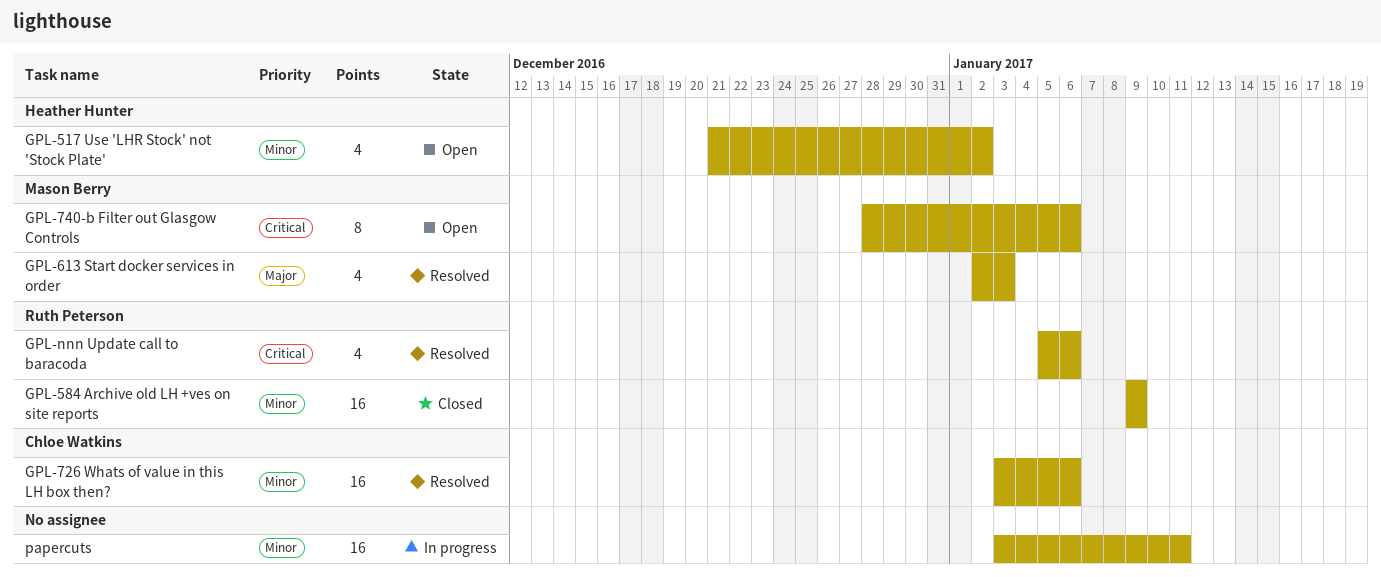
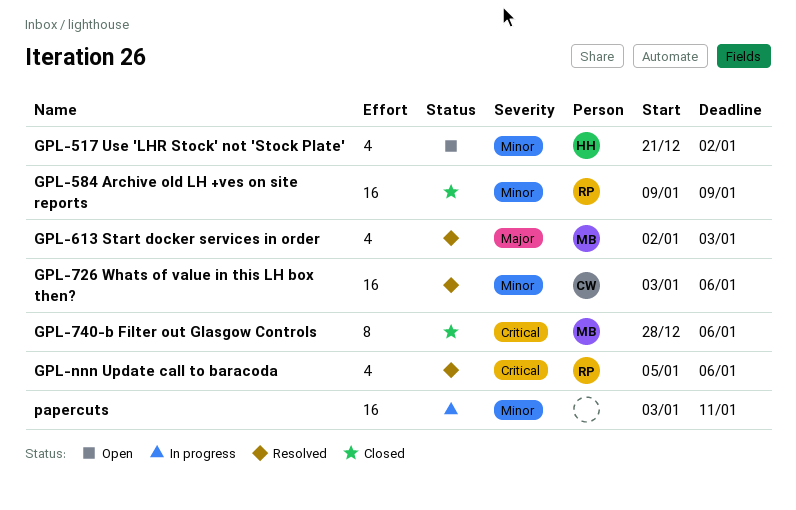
GPL-740-b Filter out Glasgow Controls, status: Open -> Closed

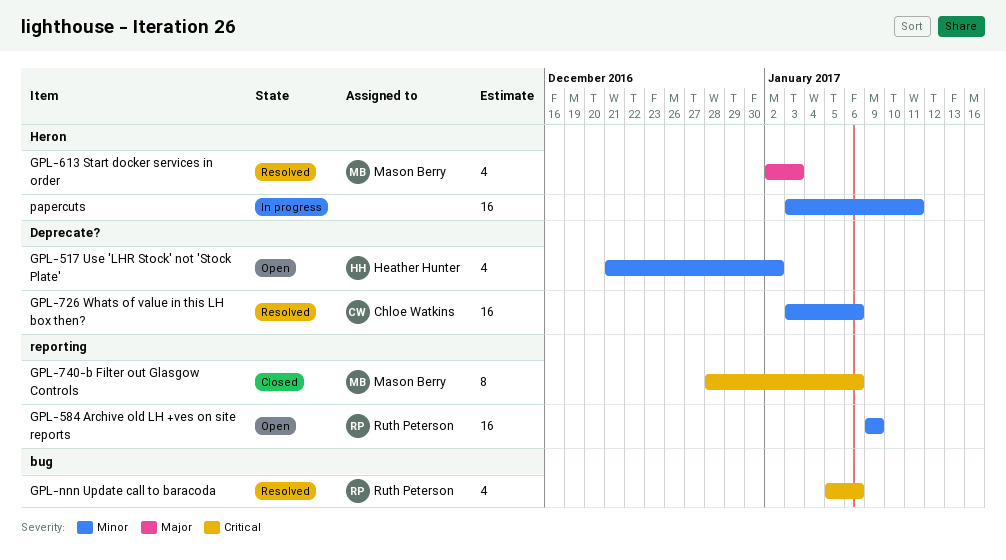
GPL-584 Archive old LH +ves on site reports, status: Closed -> Open

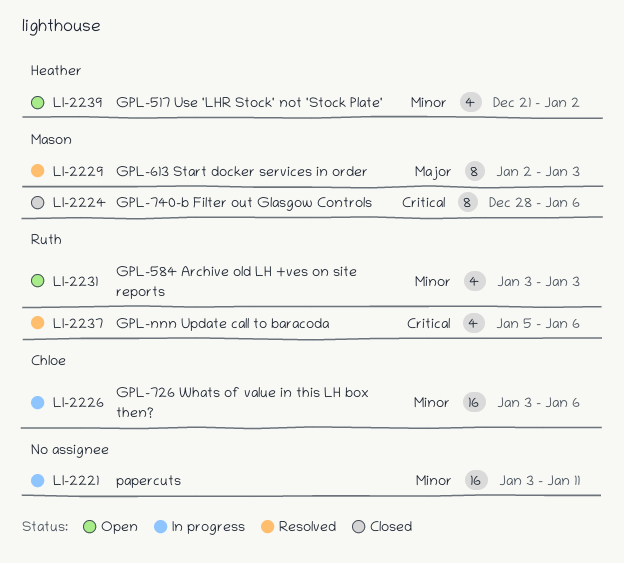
GPL-584 Archive old LH +ves on site reports, estimate: 16 -> 4
GPL-584 Archive old LH +ves on site reports, start: Jan 9 -> Jan 3
GPL-584 Archive old LH +ves on site reports, due: Jan 9 -> Jan 3
GPL-613 Start docker services in order, estimate: 4 -> 8
GPL-726 Whats of value in this LH box then?, status: Resolved -> In progress

